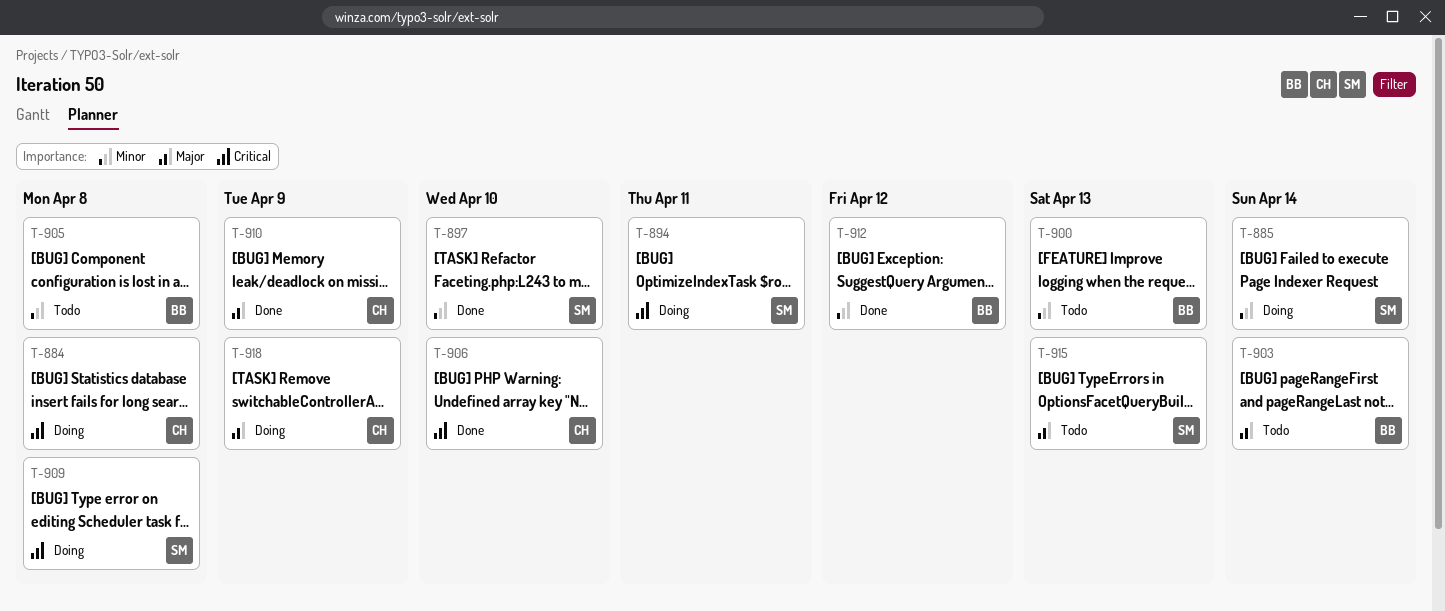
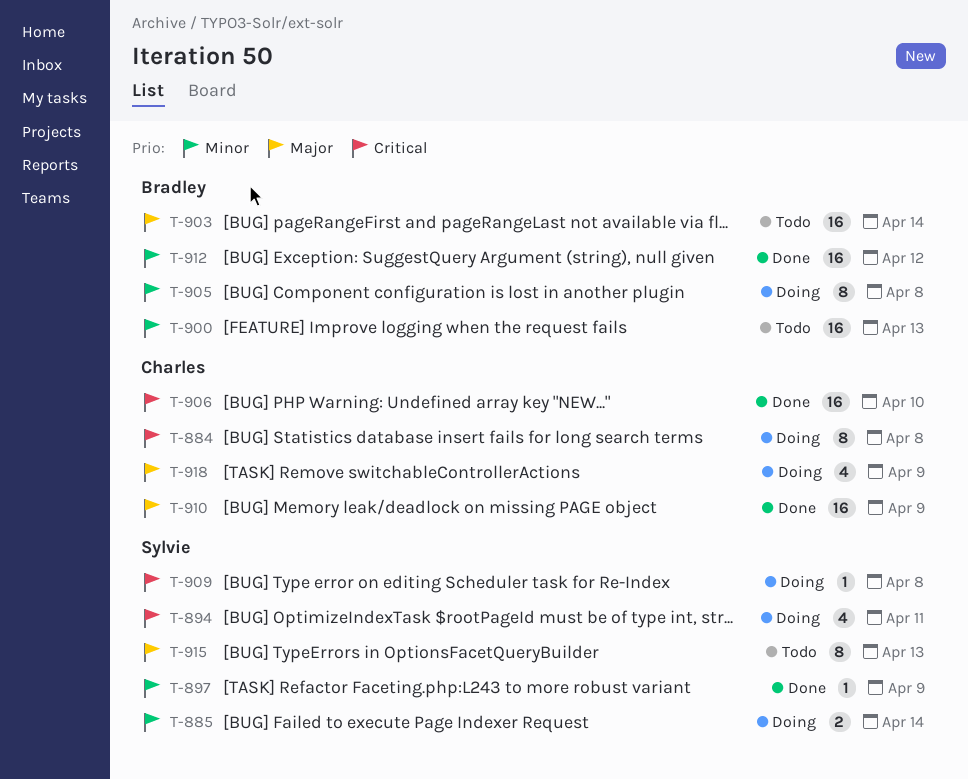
T-897, due: Apr 10 -> Apr 9
T-905, status: Todo -> Doing

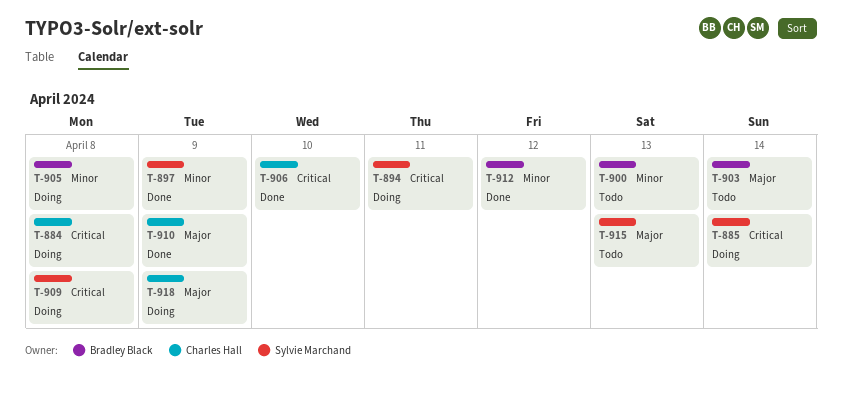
T-885, priority: Minor -> Critical

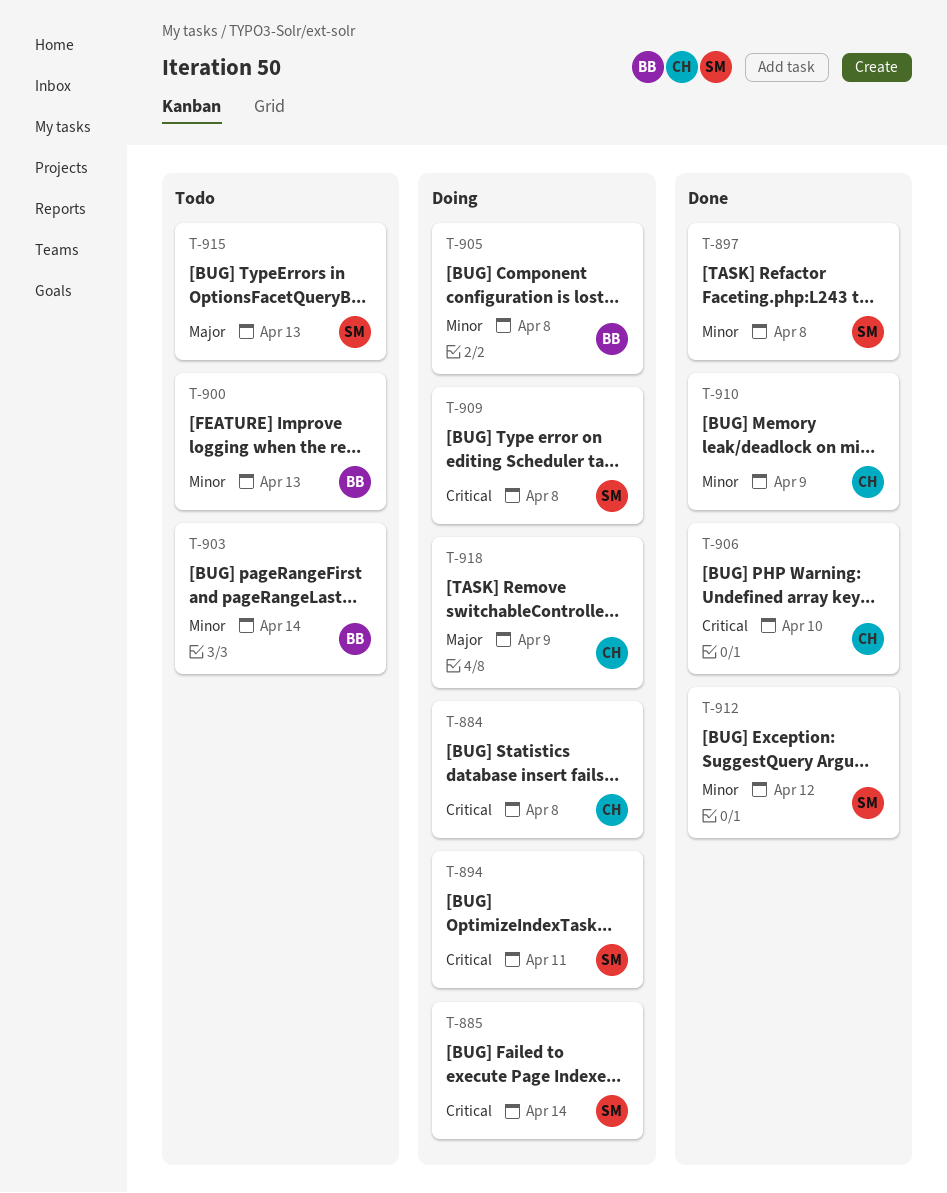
T-897, due: Apr 9 -> Apr 8
T-903, priority: Major -> Minor
T-910, priority: Major -> Minor
T-912, owner: Bradley Black -> Sylvie Marchand

